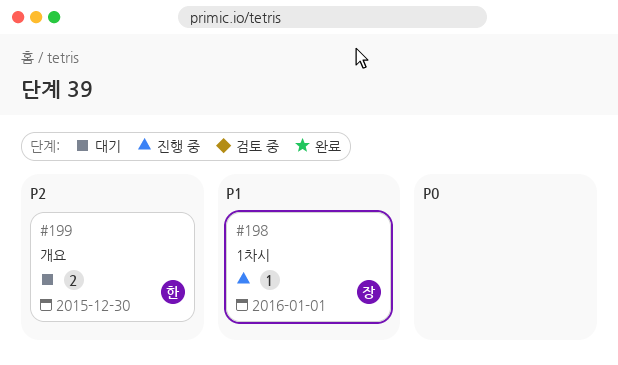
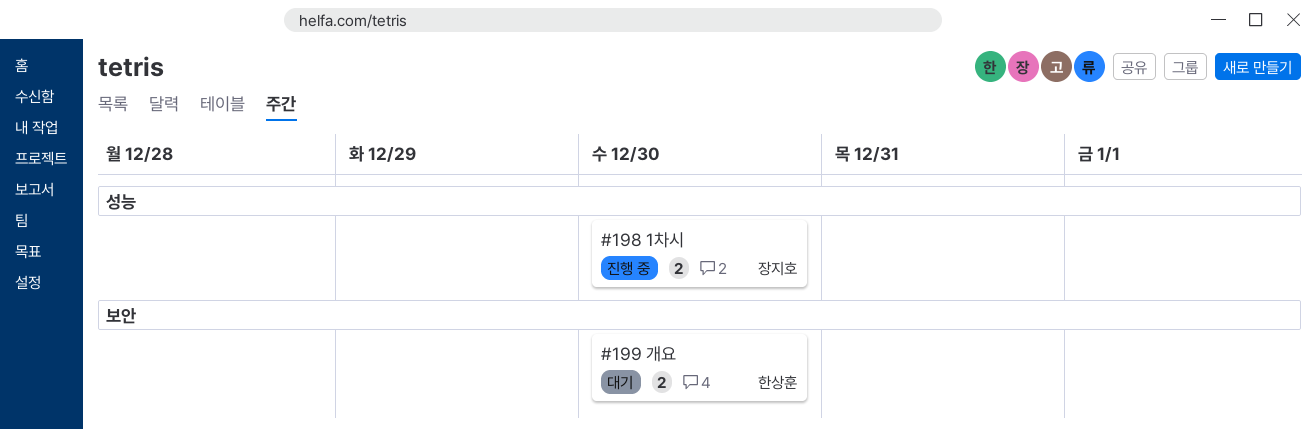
#198, estimate: 1 -> 2
#198, due: Jan 1 -> Dec 30

